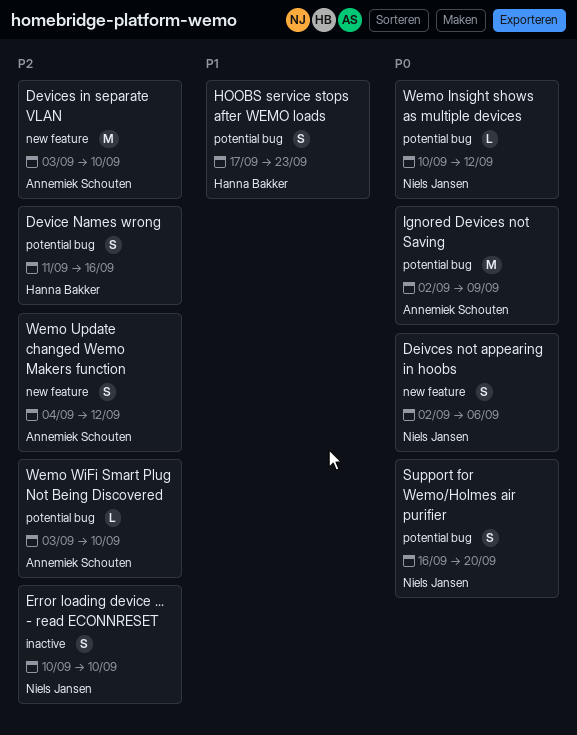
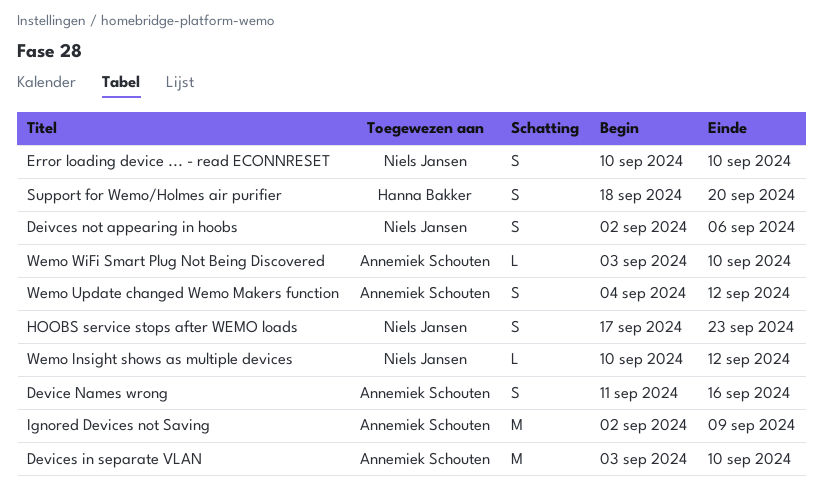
Device Names wrong, owner: Hanna Bakker -> Annemiek Schouten
HOOBS service stops after WEMO loads, owner: Hanna Bakker -> Niels Jansen
Support for Wemo/Holmes air purifier, owner: Niels Jansen -> Hanna Bakker
Support for Wemo/Holmes air purifier, start: Sep 16 -> Sep 18

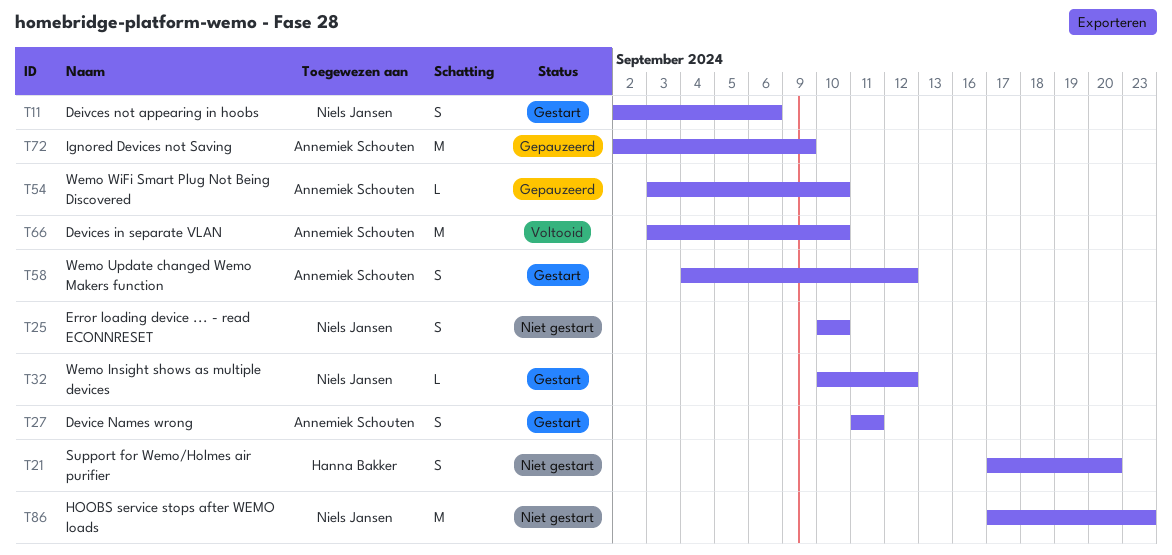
Device Names wrong, due: Sep 16 -> Sep 11
HOOBS service stops after WEMO loads, estimate: S -> M
Support for Wemo/Holmes air purifier, start: Sep 18 -> Sep 17

